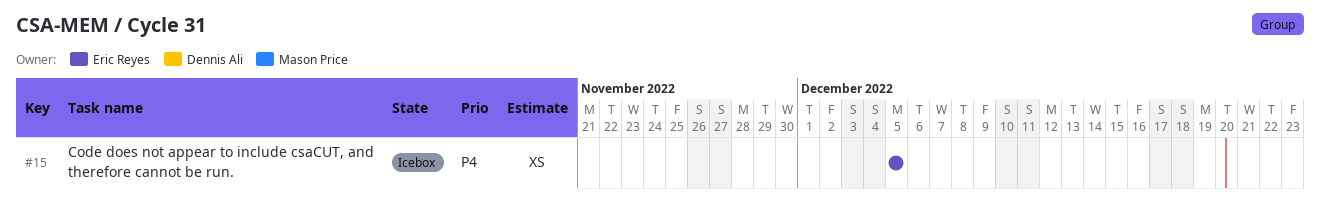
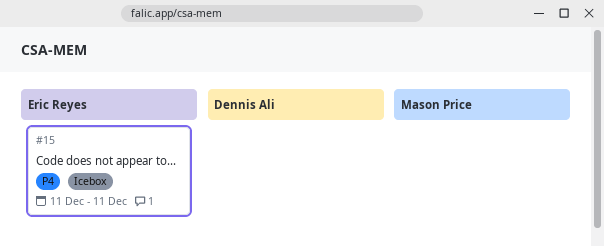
#15, start: Dec 5 -> Dec 11
#15, due: Dec 5 -> Dec 11

